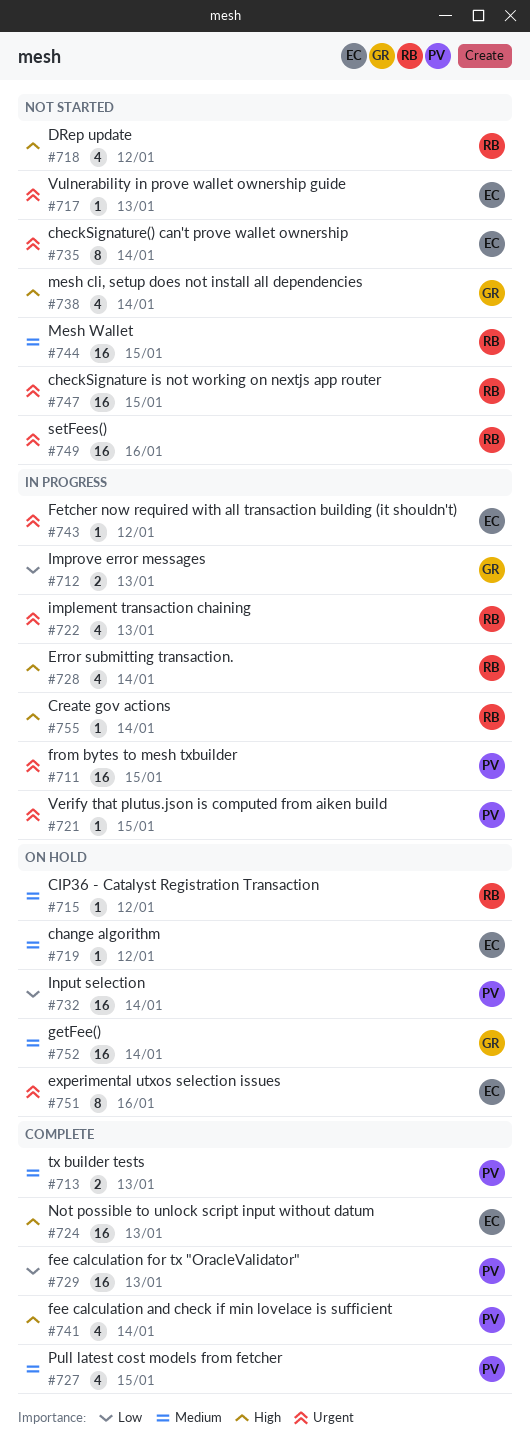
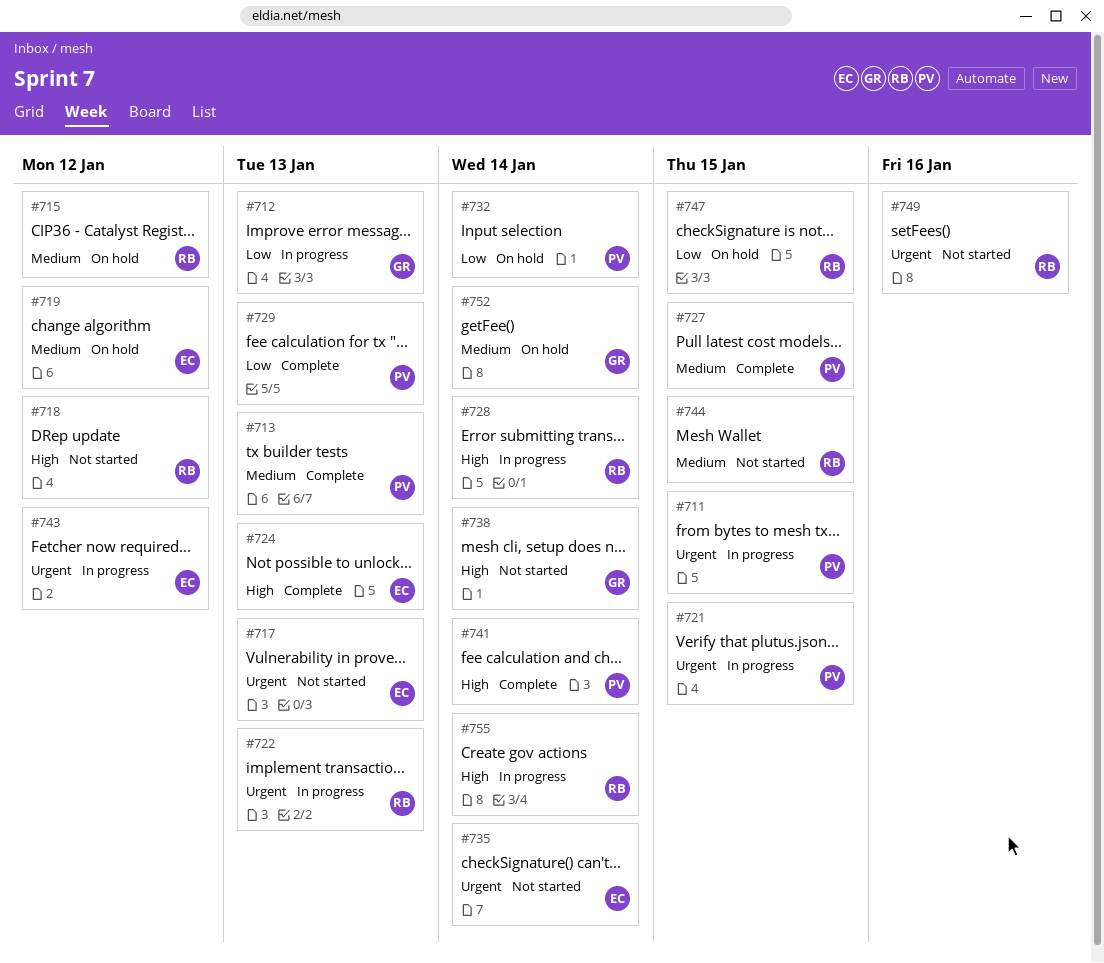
#747, status: Not started -> On hold
#747, priority: Urgent -> Low
#751: present -> none

